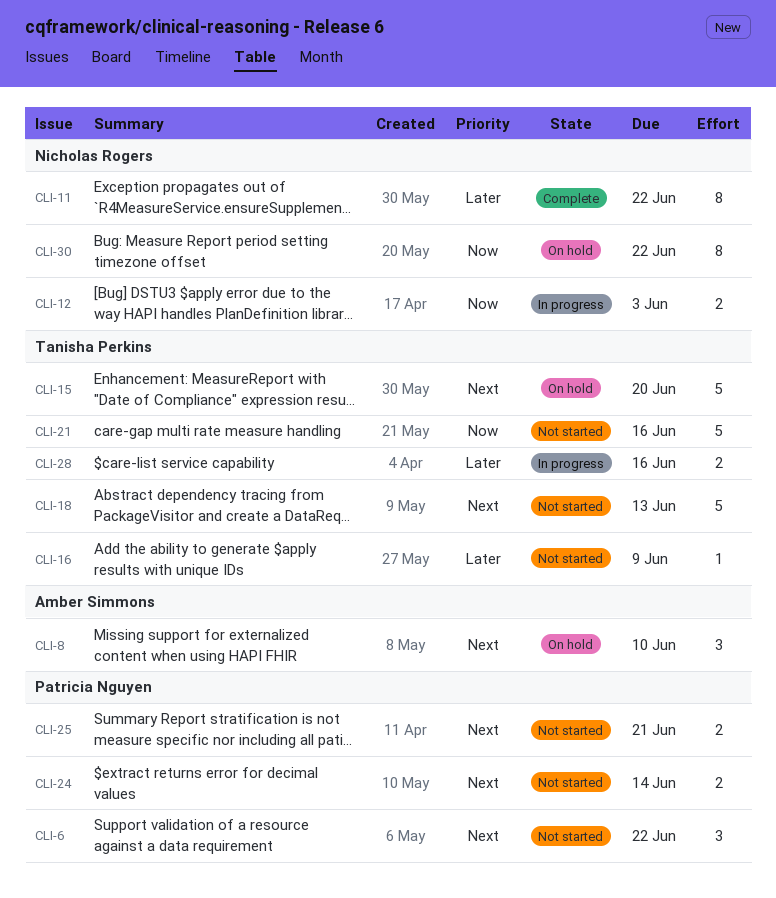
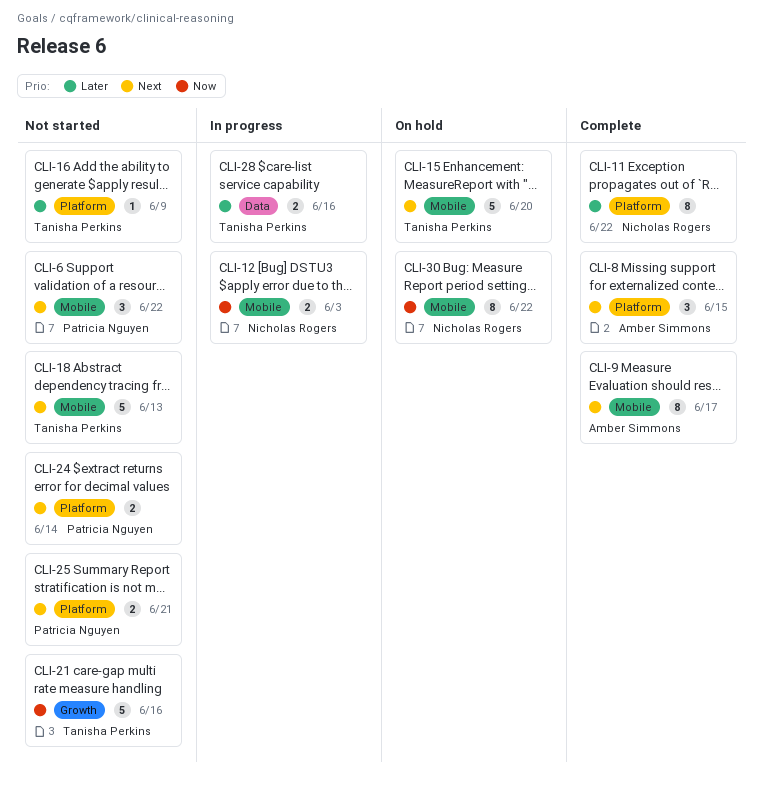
CLI-8, status: On hold -> Complete
CLI-8, due: Jun 10 -> Jun 15
CLI-9: none -> present

